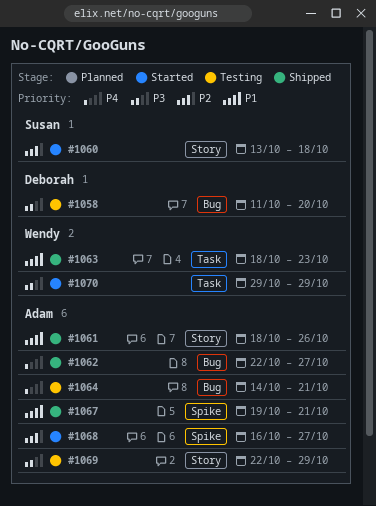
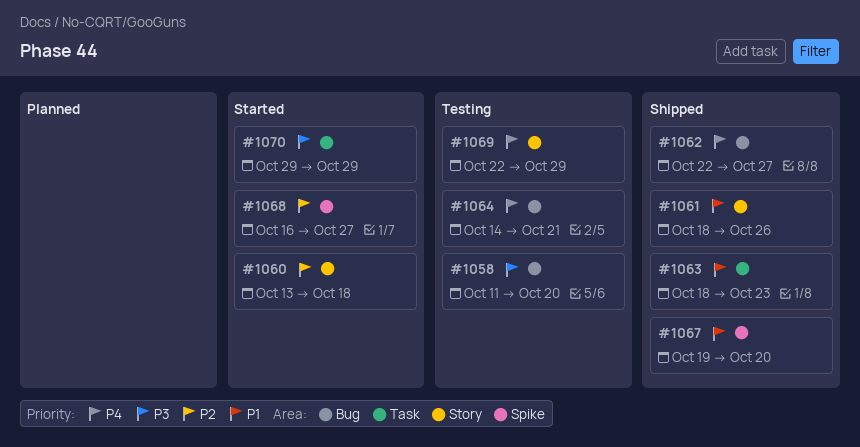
#1067, due: Oct 21 -> Oct 20
#1069, priority: P3 -> P4

